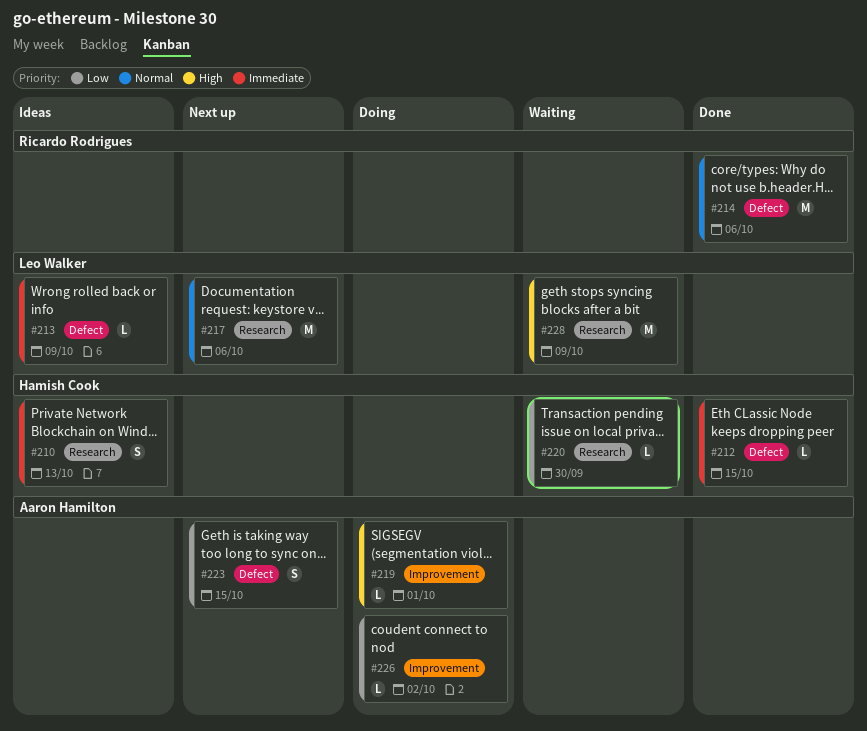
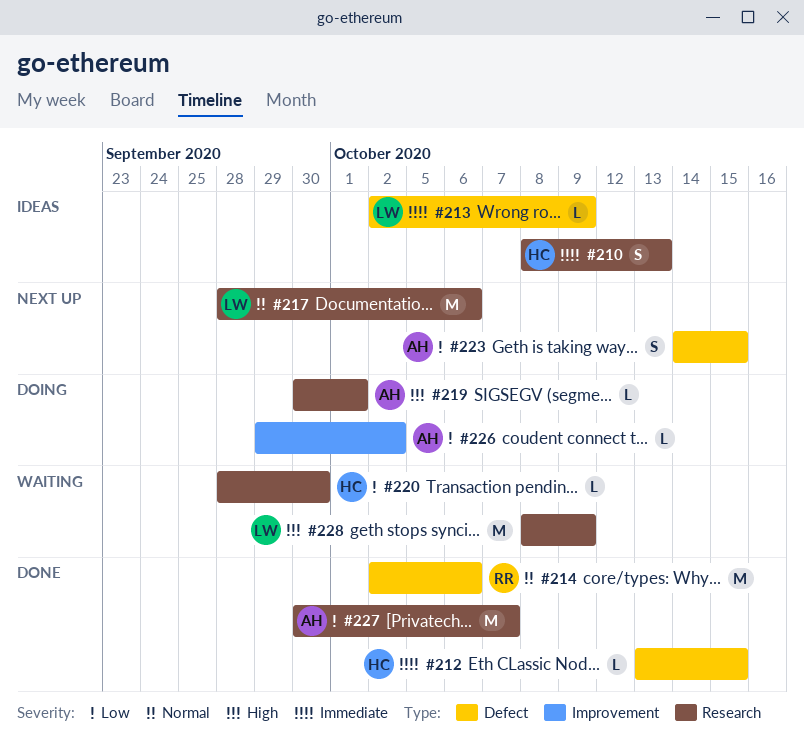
#219, label: Improvement -> Research
#227: none -> present

